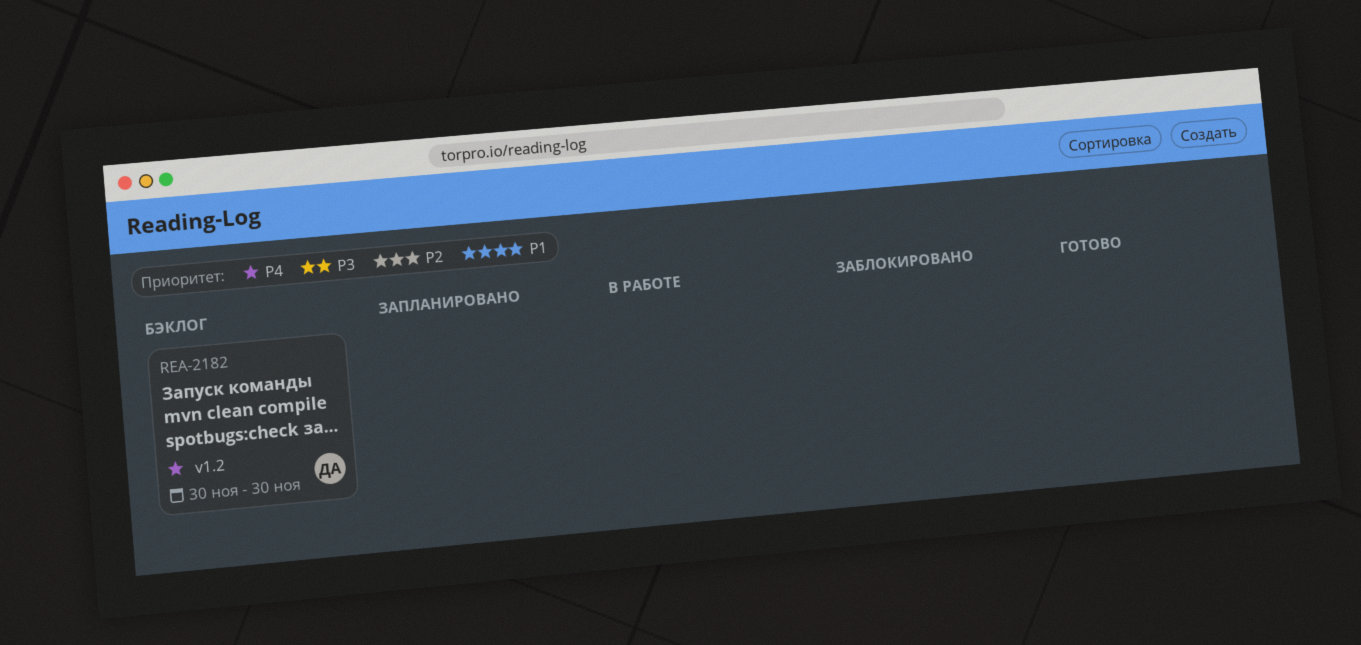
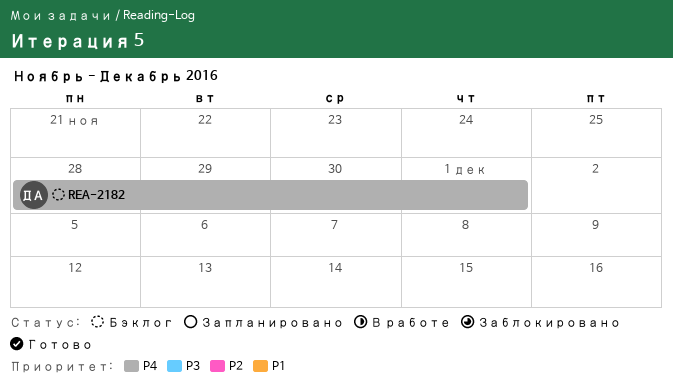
REA-2182, start: Nov 30 -> Nov 28
REA-2182, due: Nov 30 -> Dec 1

